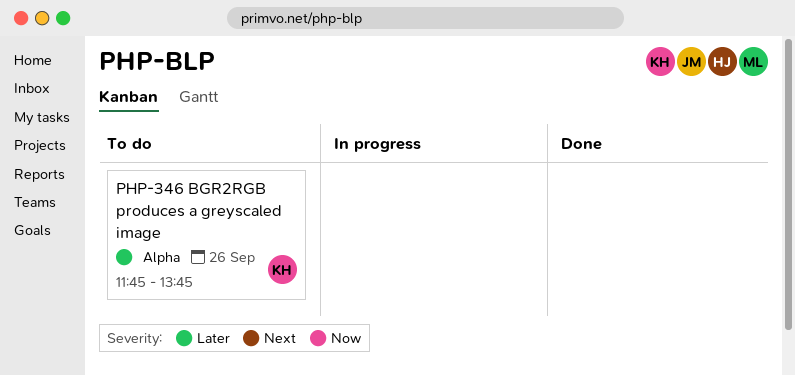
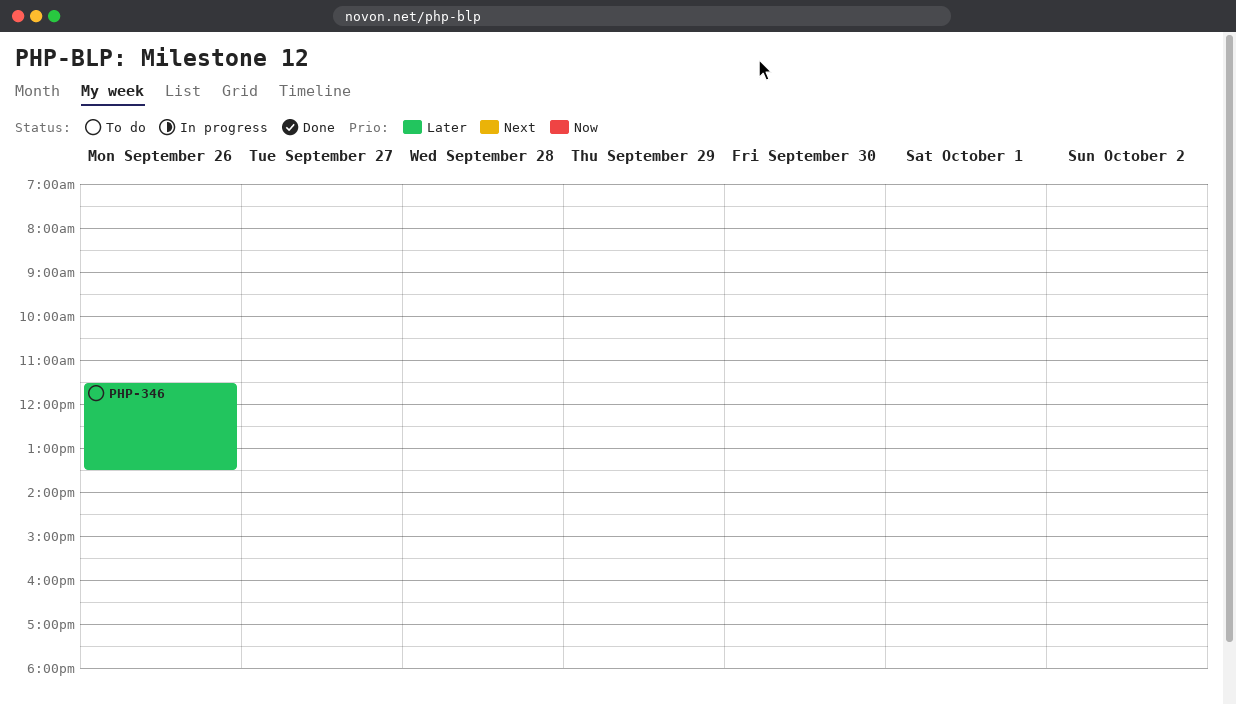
PHP-346, begins: 11:45 -> 11:30
PHP-346, ends: 13:45 -> 13:30

